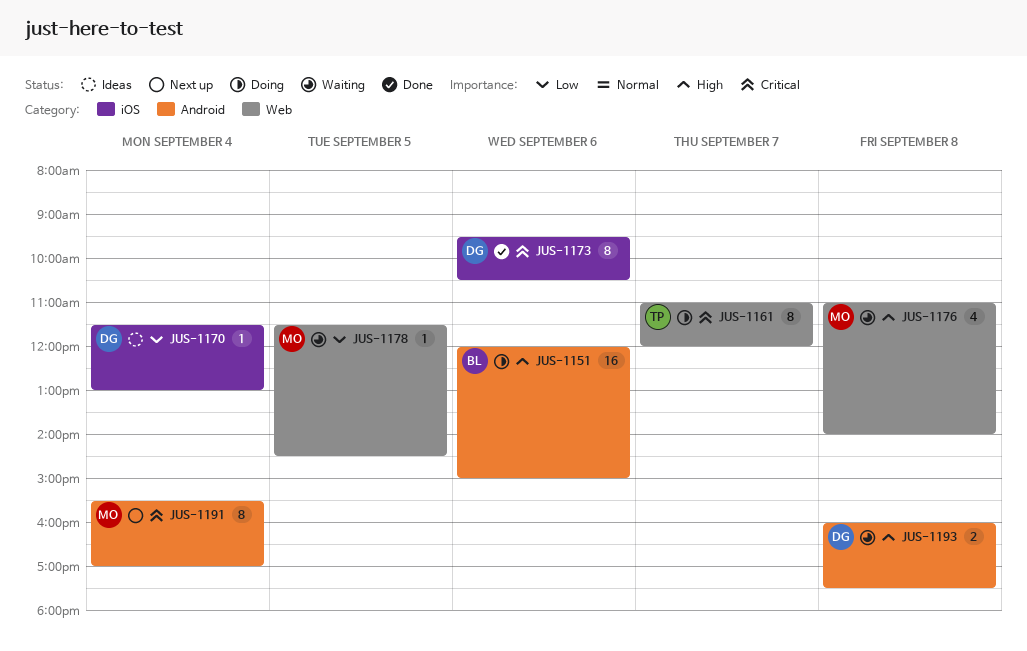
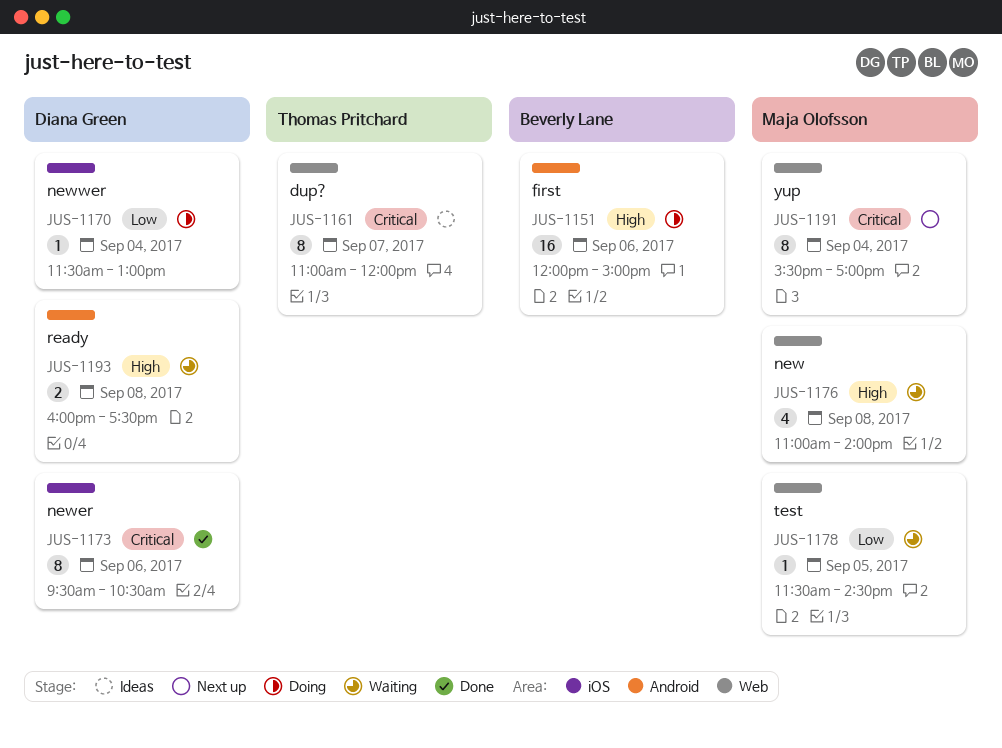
JUS-1161, status: Doing -> Ideas
JUS-1170, status: Ideas -> Doing
JUS-1191, label: Android -> Web

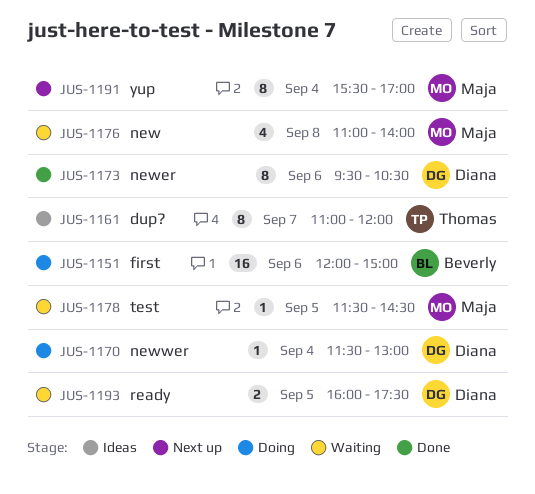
JUS-1193, day: Sep 8 -> Sep 5

